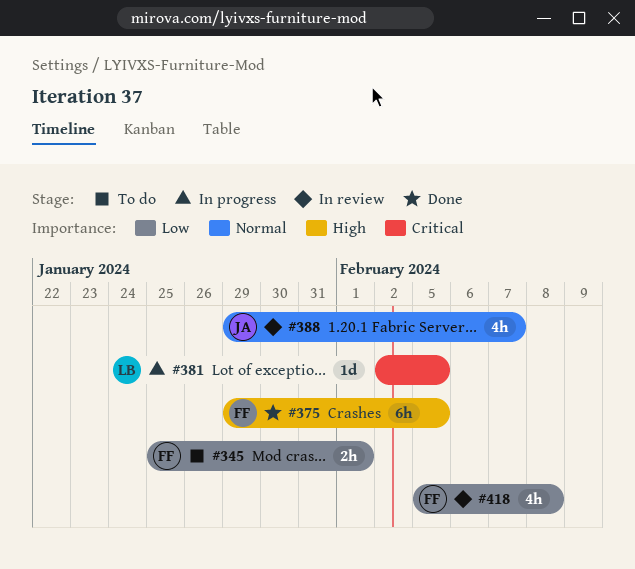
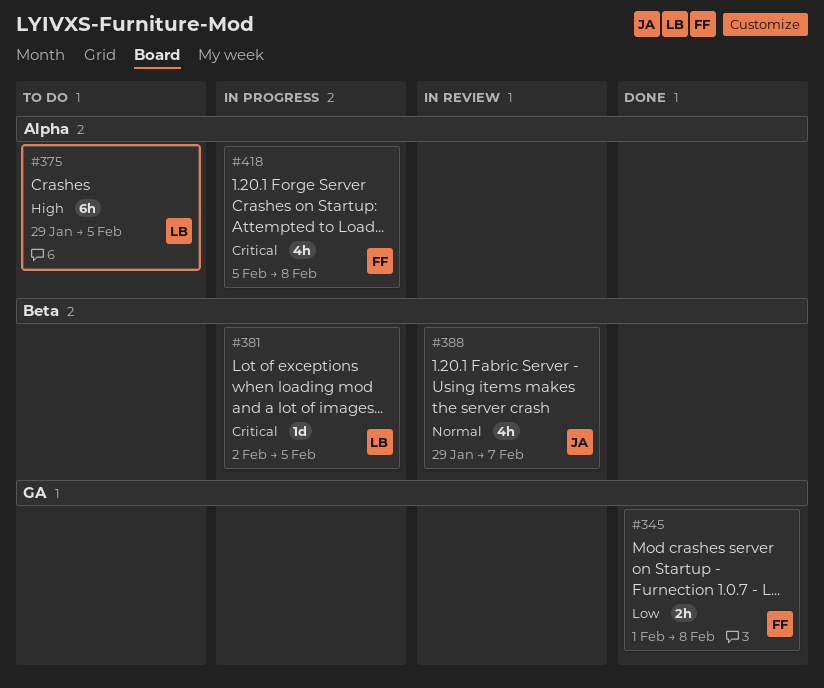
#345, status: To do -> Done
#345, start: Jan 25 -> Feb 1
#345, due: Feb 1 -> Feb 8
#375, status: Done -> To do
#375, owner: FF -> LB
#418, status: In review -> In progress
#418, priority: Low -> Critical

